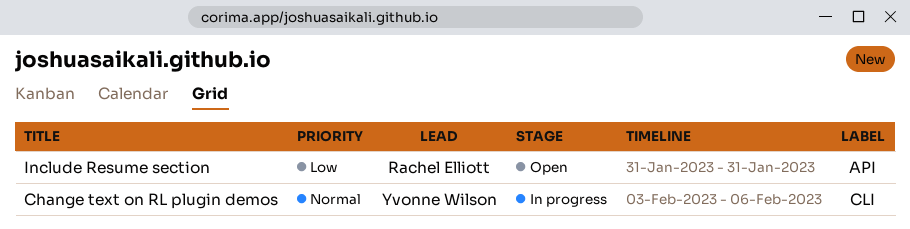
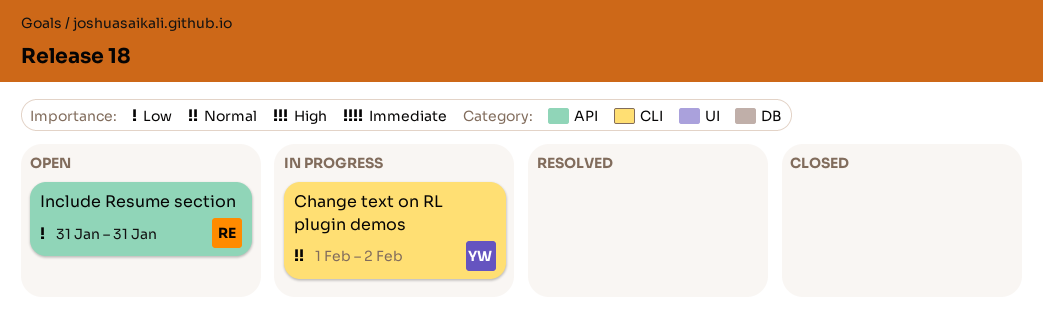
Change text on RL plugin demos, start: Feb 3 -> Feb 1
Change text on RL plugin demos, due: Feb 6 -> Feb 2

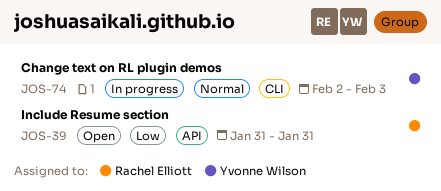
Change text on RL plugin demos, start: Feb 1 -> Feb 2
Change text on RL plugin demos, due: Feb 2 -> Feb 3

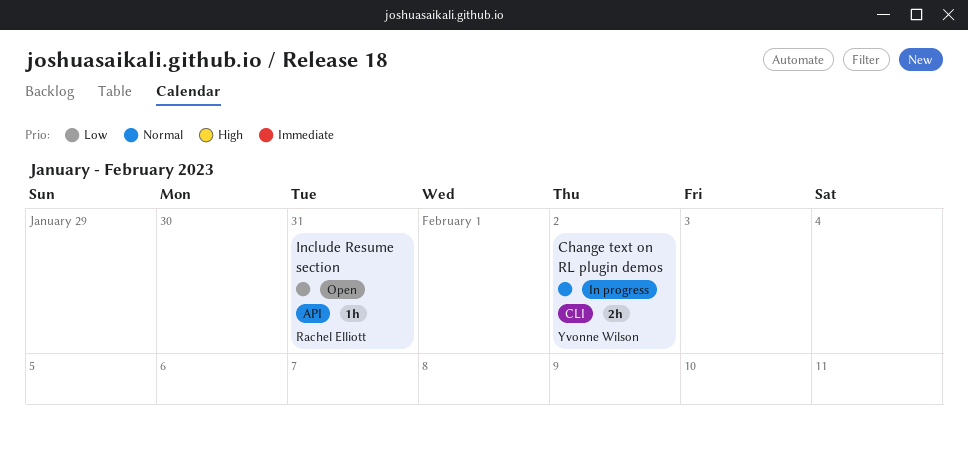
Change text on RL plugin demos, due: Feb 3 -> Feb 2

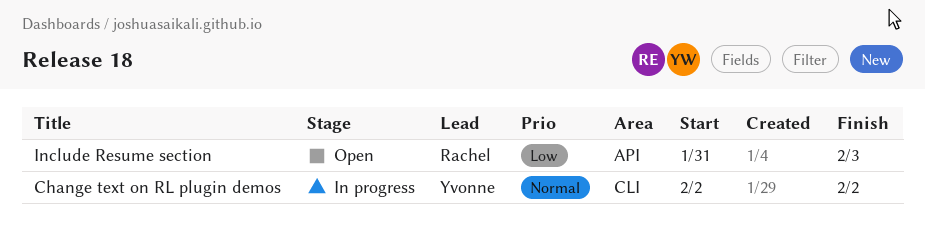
Include Resume section, due: Jan 31 -> Feb 3

